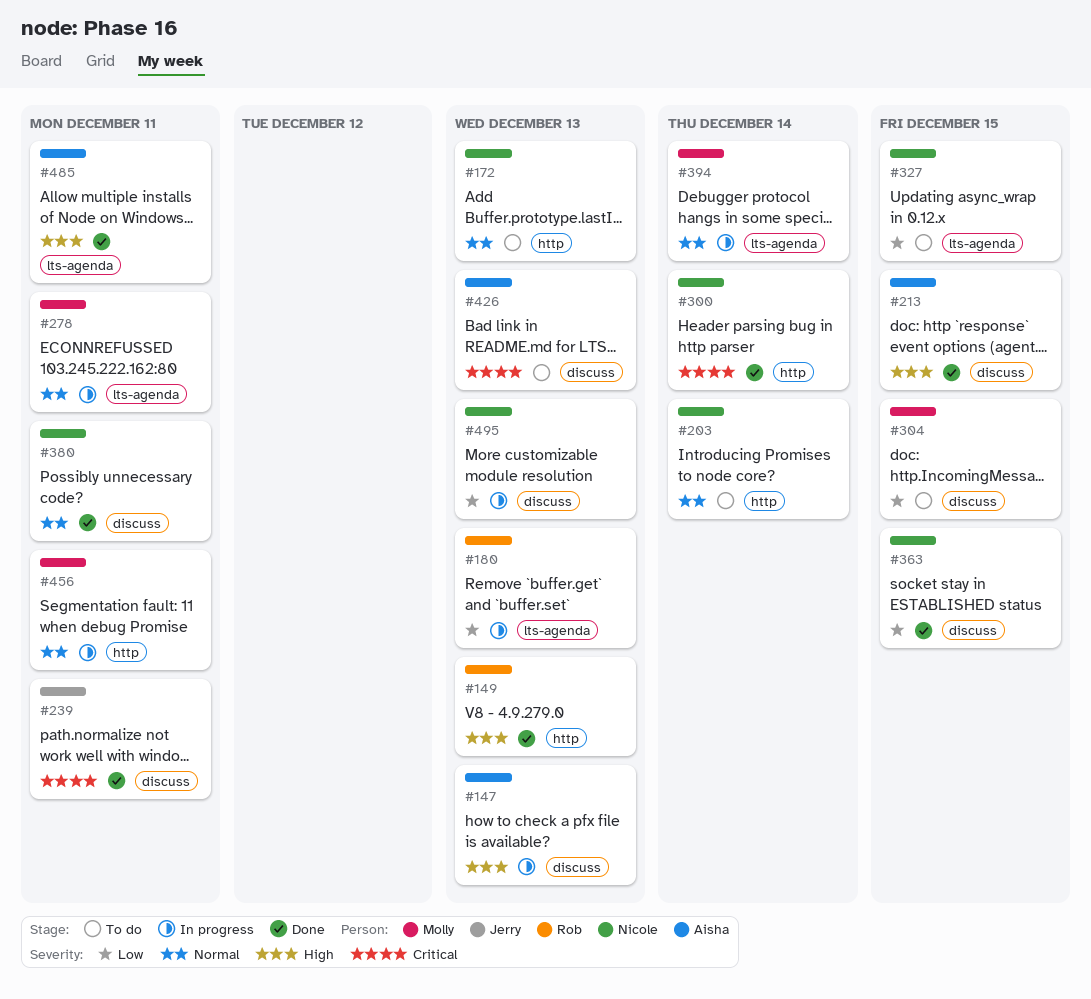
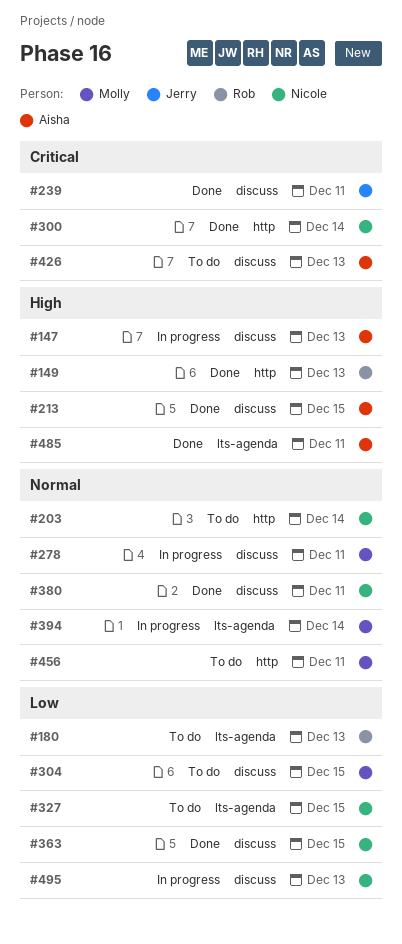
#172: present -> none
#180, status: In progress -> To do
#278, label: lts-agenda -> discuss
#456, status: In progress -> To do

